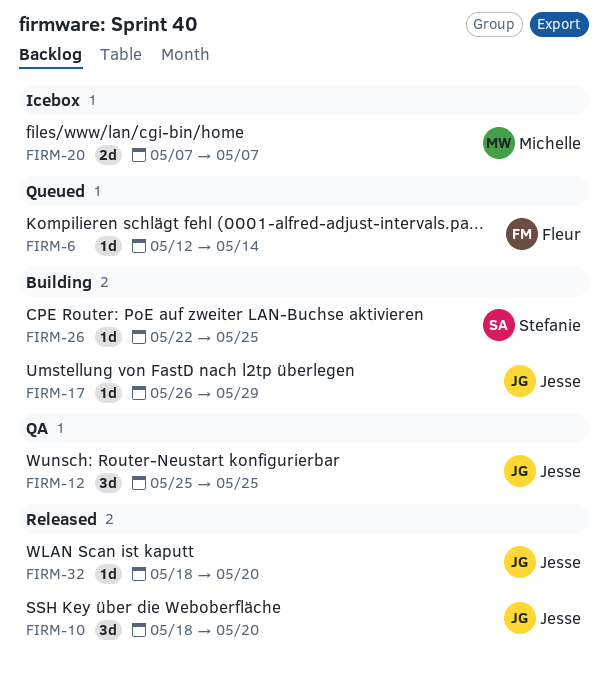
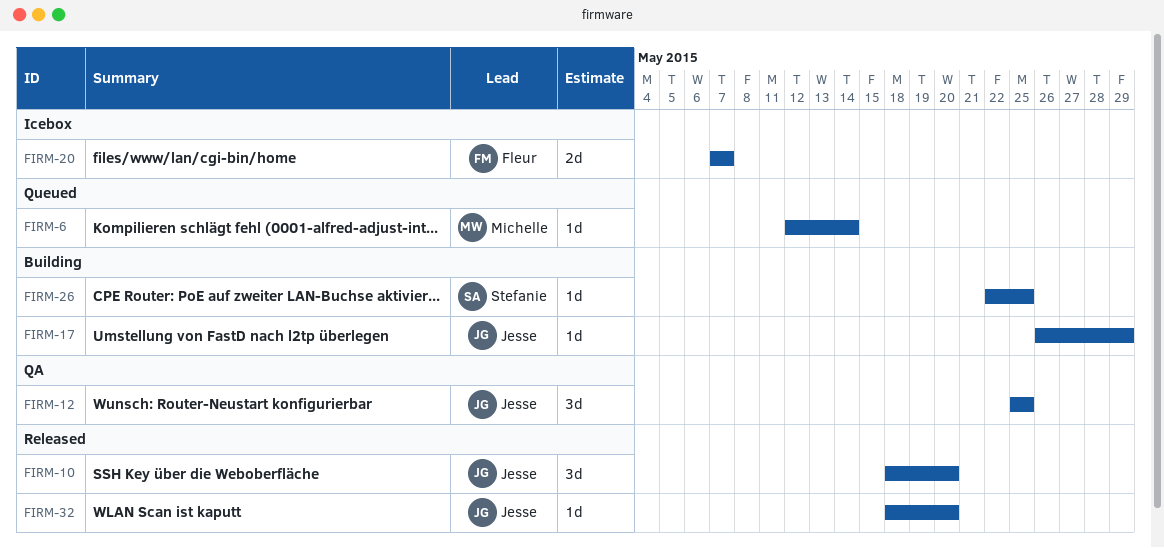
FIRM-6, owner: Fleur -> Michelle
FIRM-20, owner: Michelle -> Fleur

